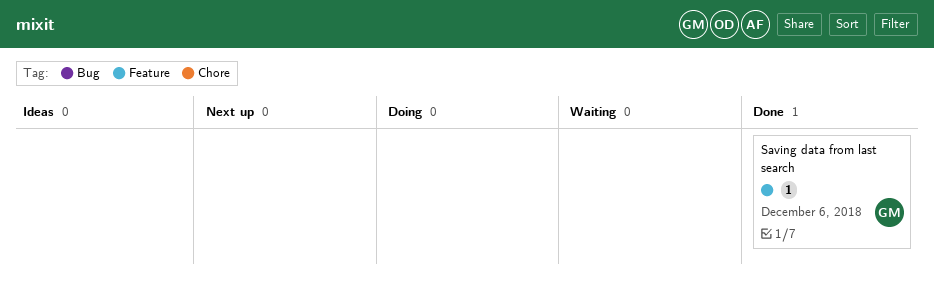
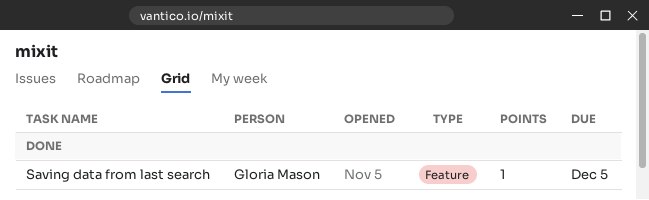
Saving data from last search, due: Dec 6 -> Dec 5

